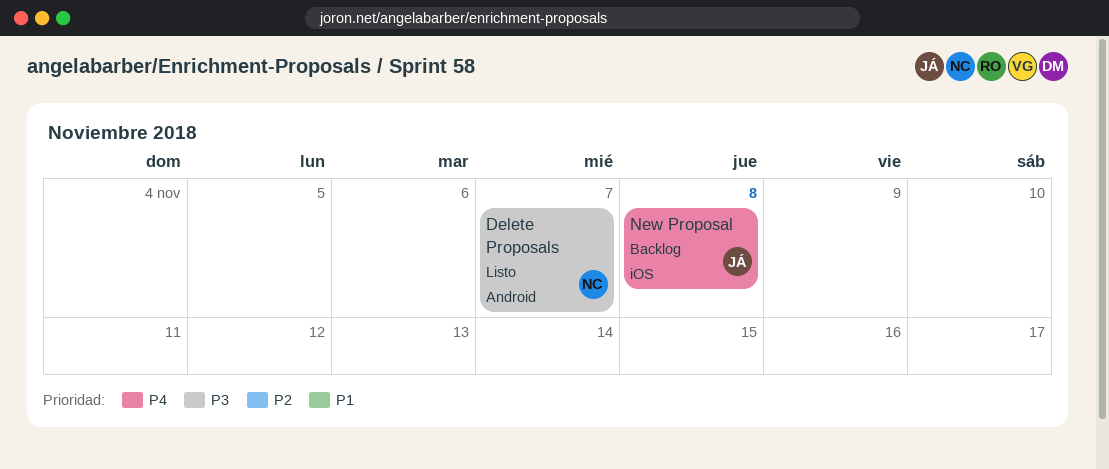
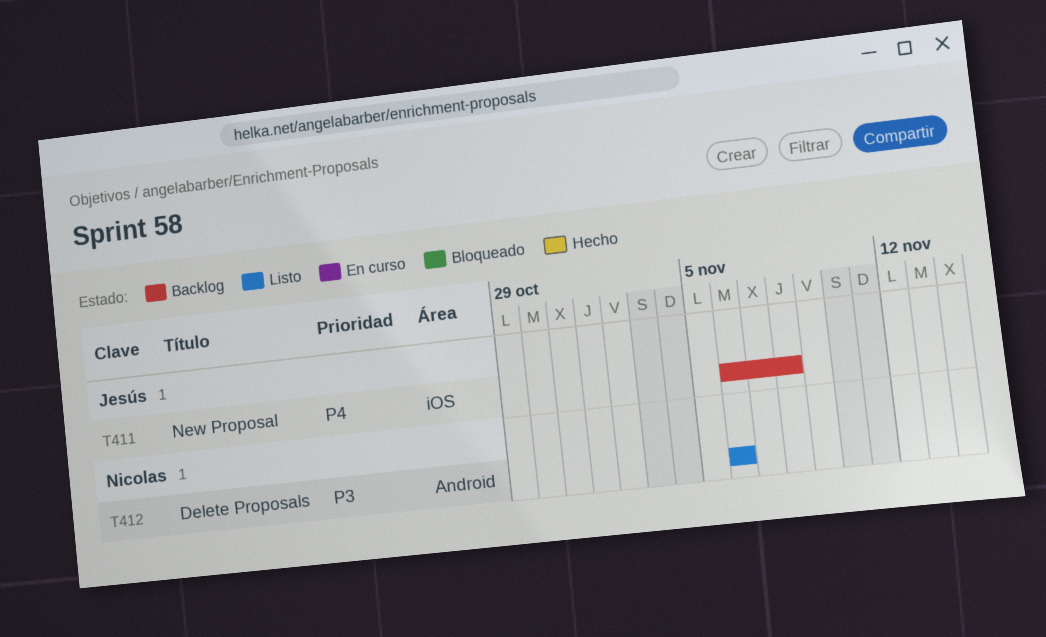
Delete Proposals, due: Nov 7 -> Nov 6

